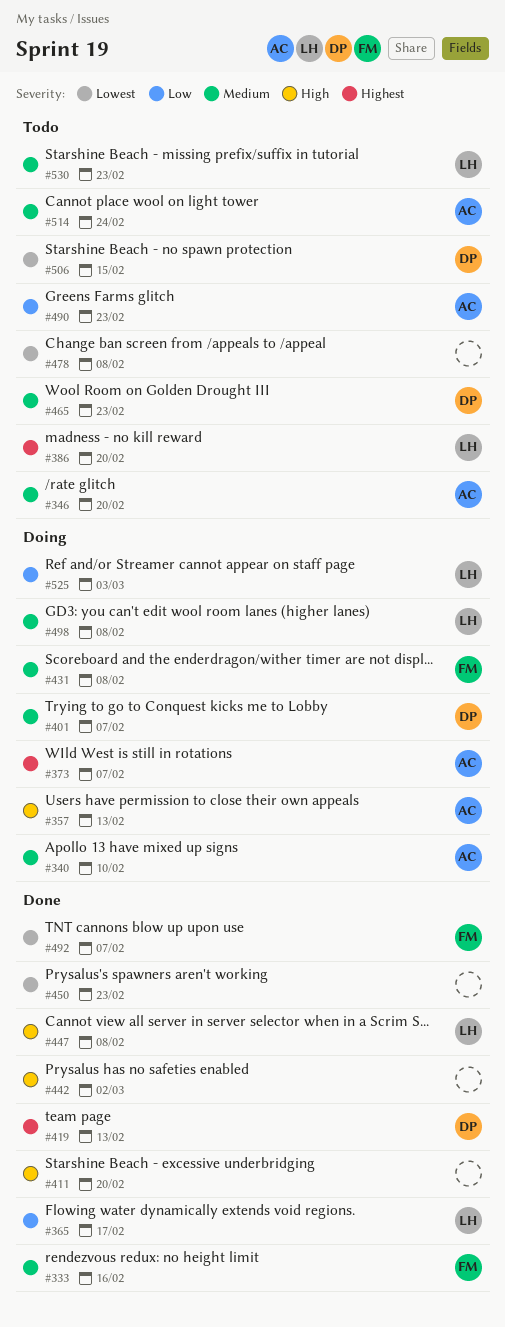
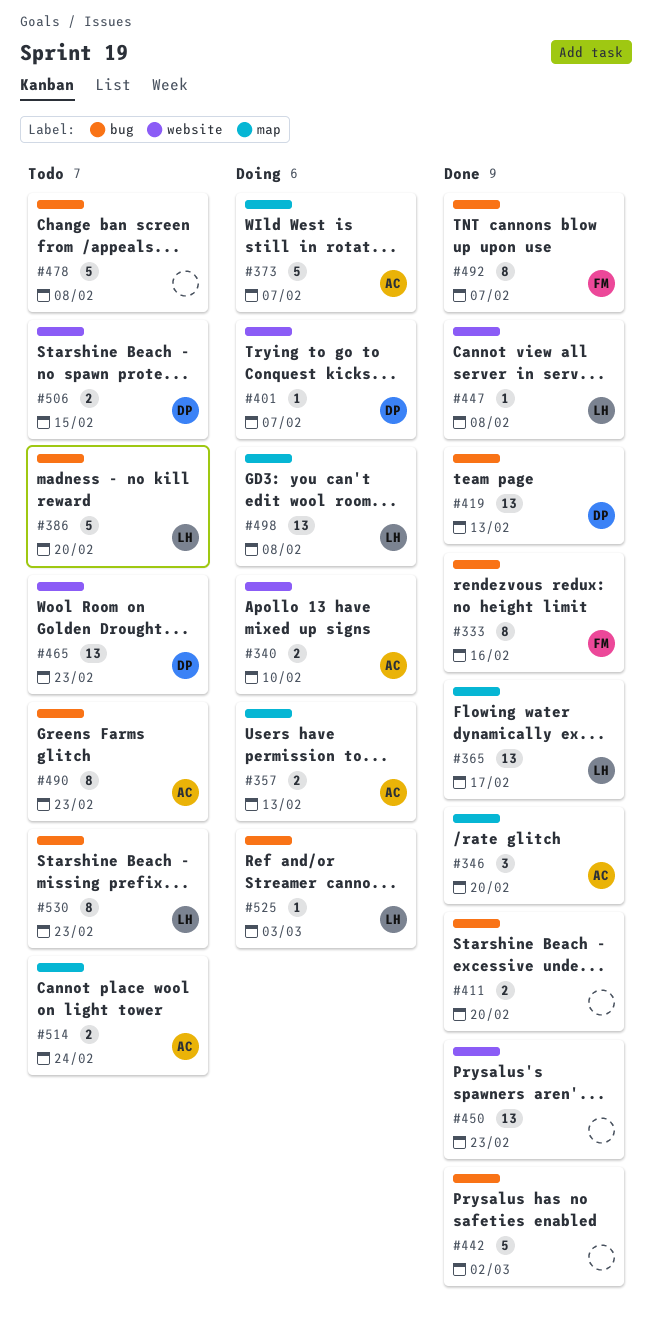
#346, status: Todo -> Done
#431: present -> none

